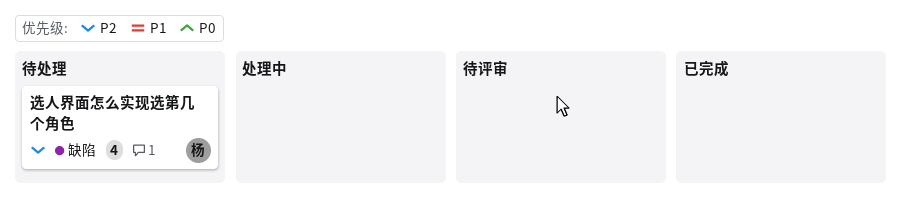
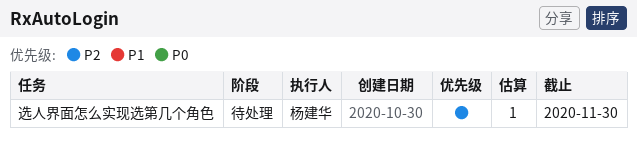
选人界面怎么实现选第几个角色, estimate: 4 -> 1

